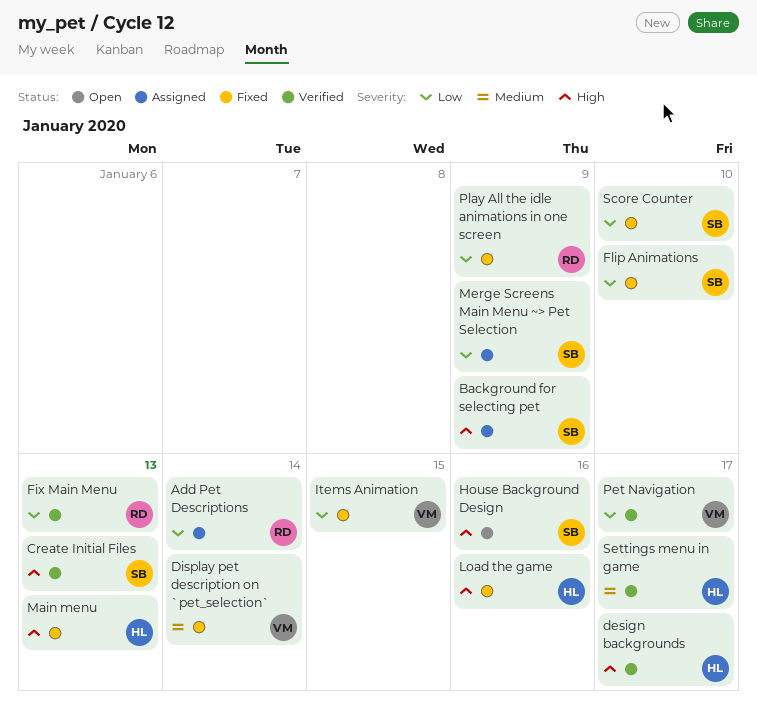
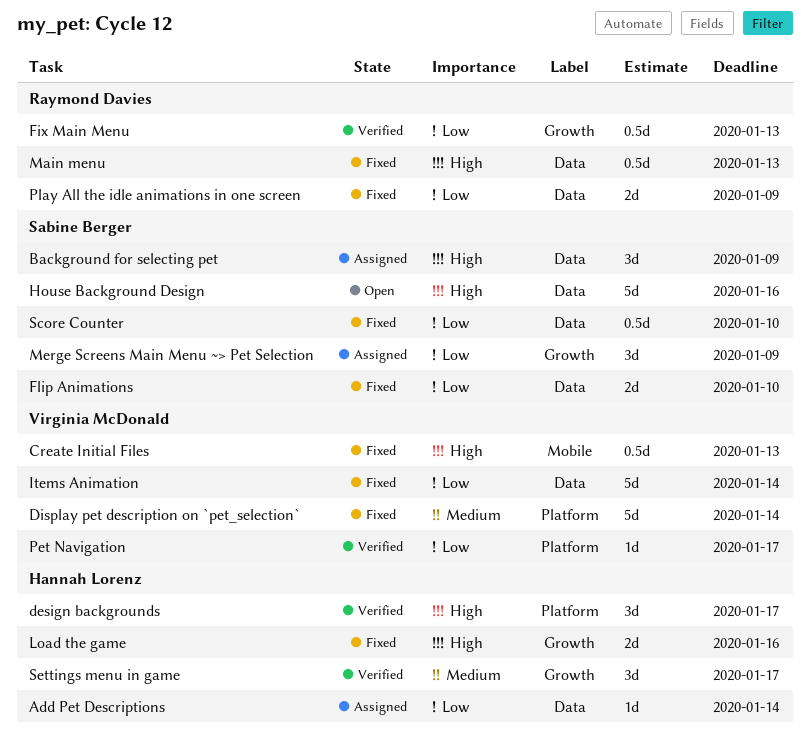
Add Pet Descriptions, owner: Raymond Davies -> Hannah Lorenz
Create Initial Files, status: Verified -> Fixed
Create Initial Files, owner: Sabine Berger -> Virginia McDonald
Items Animation, due: Jan 15 -> Jan 14
Main menu, owner: Hannah Lorenz -> Raymond Davies

